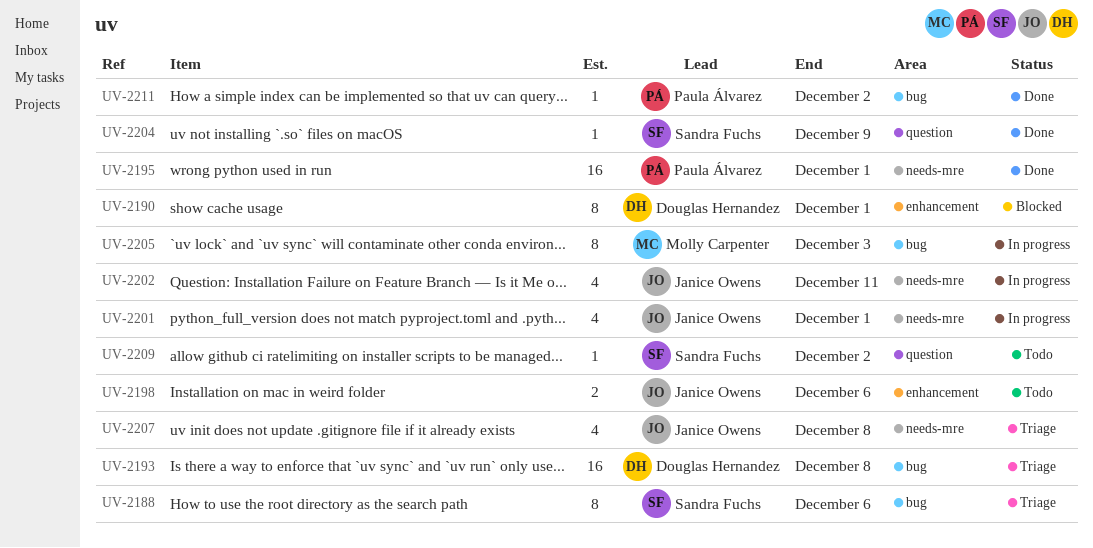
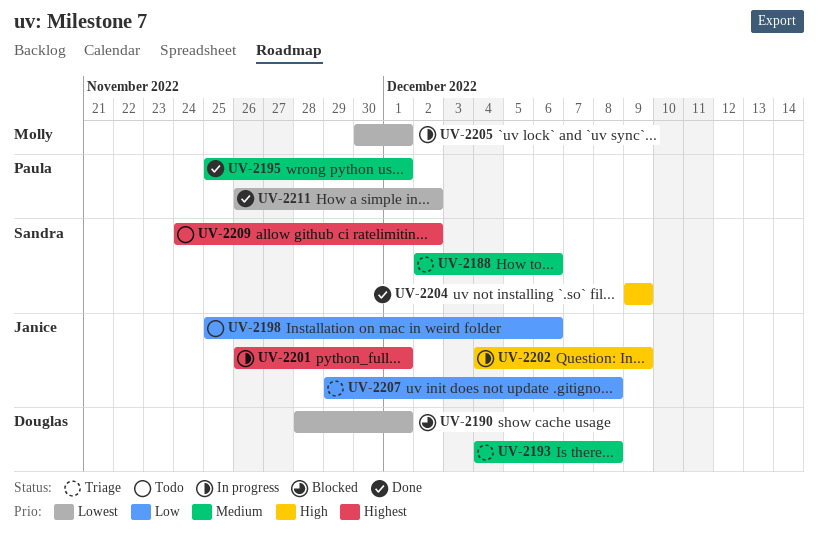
UV-2202, due: Dec 11 -> Dec 9
UV-2205, due: Dec 3 -> Dec 1

